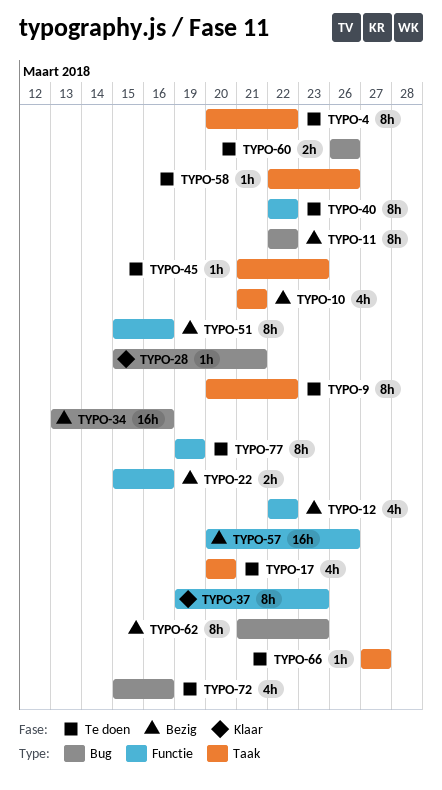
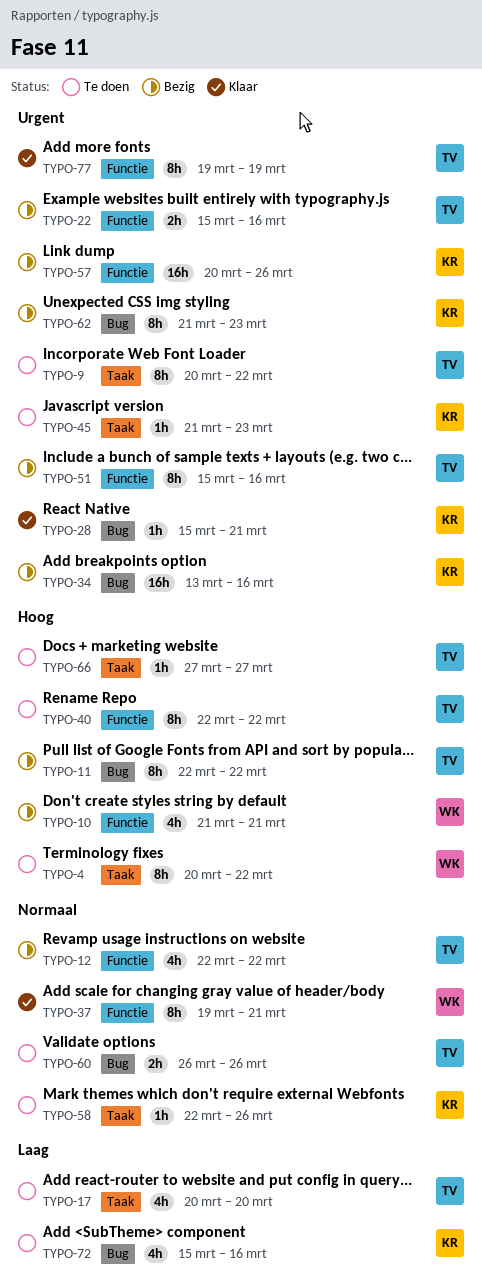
TYPO-10, label: Taak -> Functie
TYPO-37, due: Mar 23 -> Mar 21
TYPO-77, status: Te doen -> Klaar

